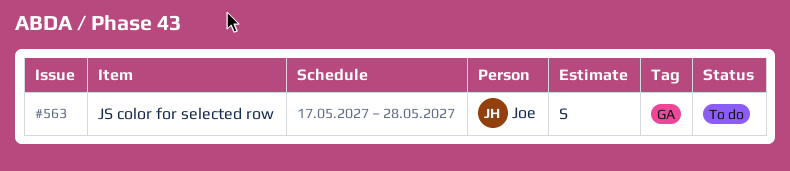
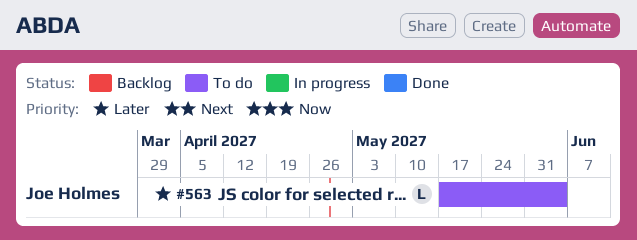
#563, estimate: S -> L
#563, due: May 28 -> Jun 4

